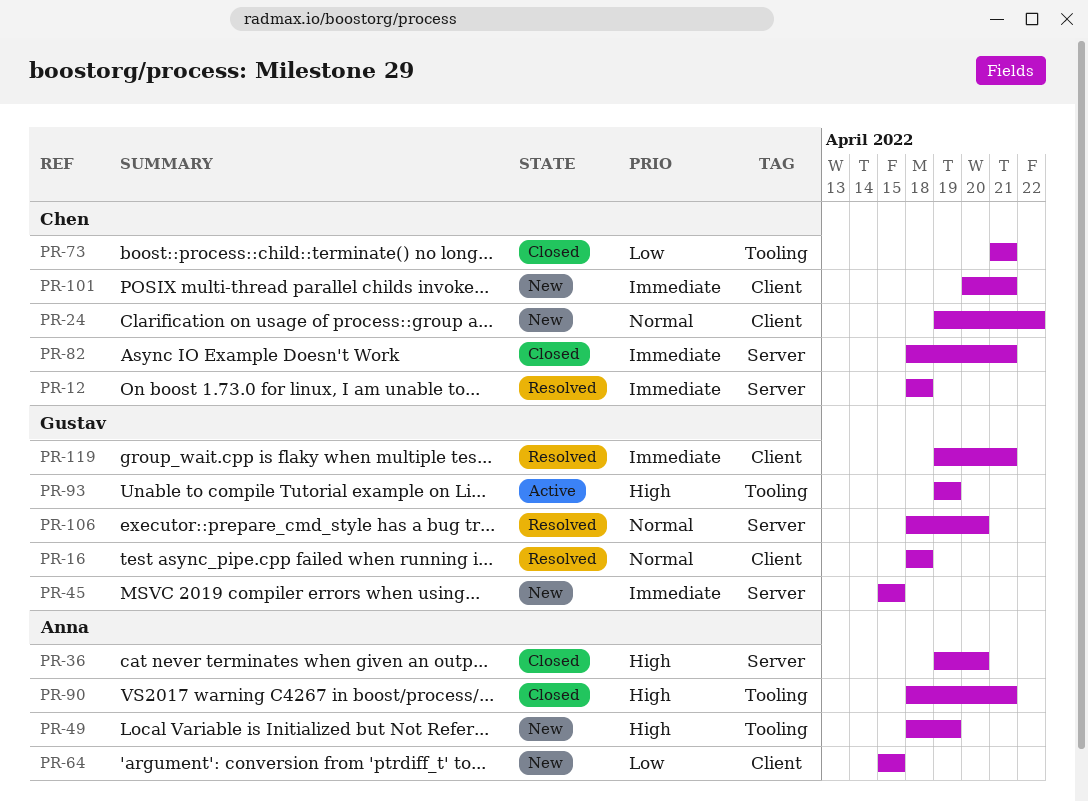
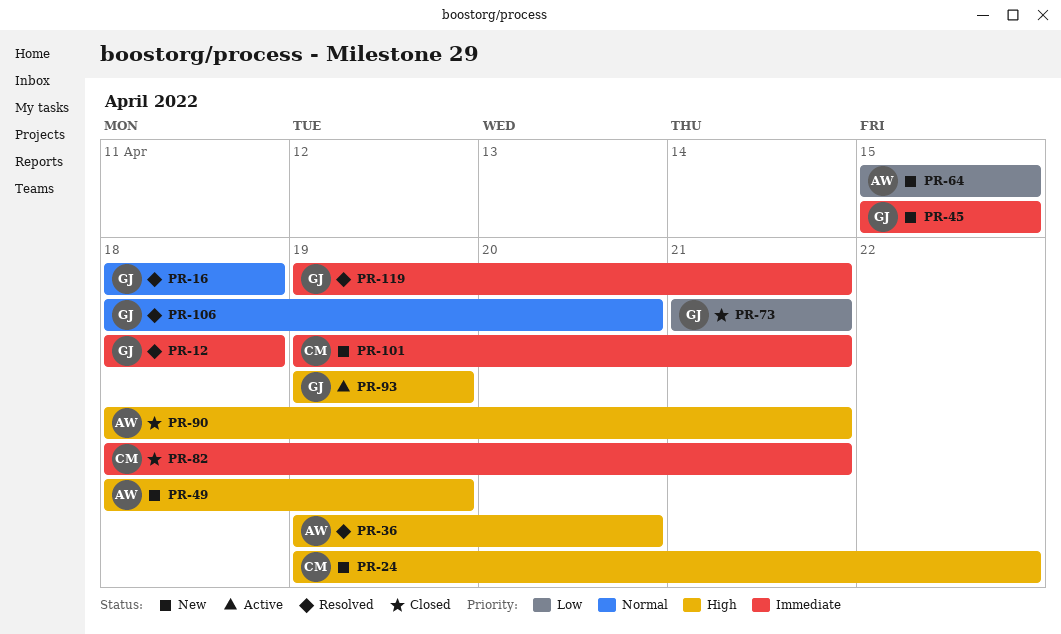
PR-12, owner: Chen -> Gustav
PR-24, priority: Normal -> High
PR-36, status: Closed -> Resolved
PR-73, owner: Chen -> Gustav
PR-101, start: Apr 20 -> Apr 19

